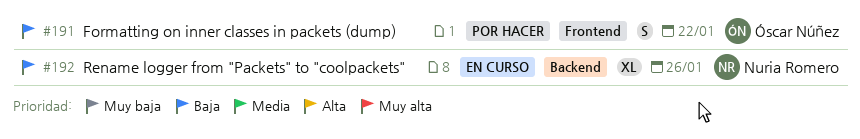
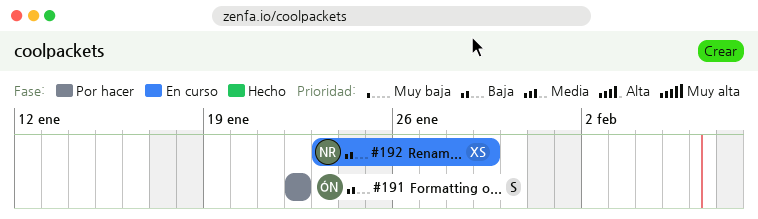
#192, estimate: XL -> XS
#192, due: Jan 26 -> Jan 29

